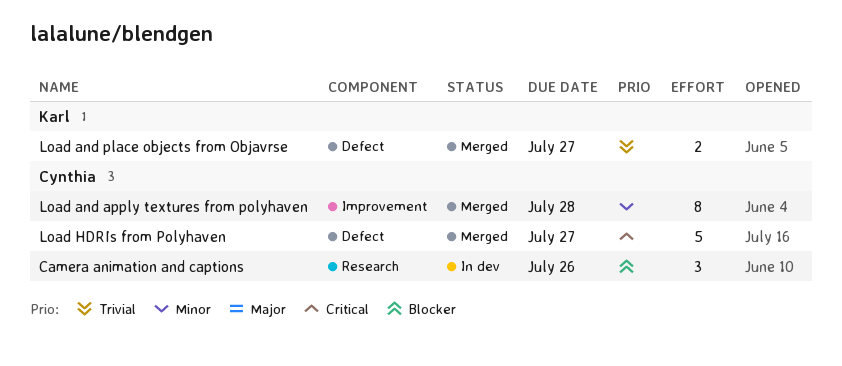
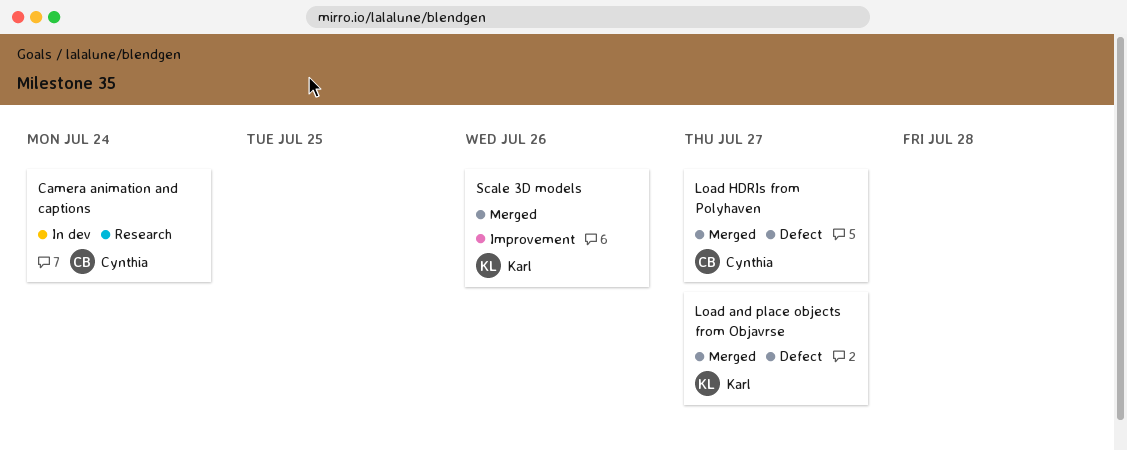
Camera animation and captions, due: Jul 26 -> Jul 24
Load and apply textures from polyhaven: present -> none
Scale 3D models: none -> present

